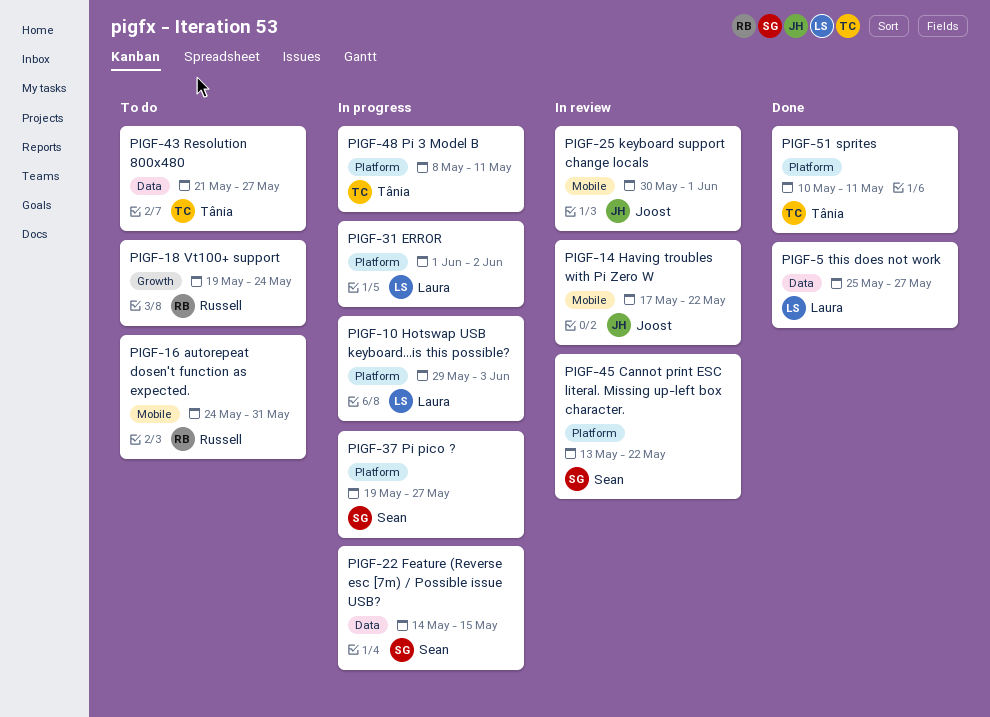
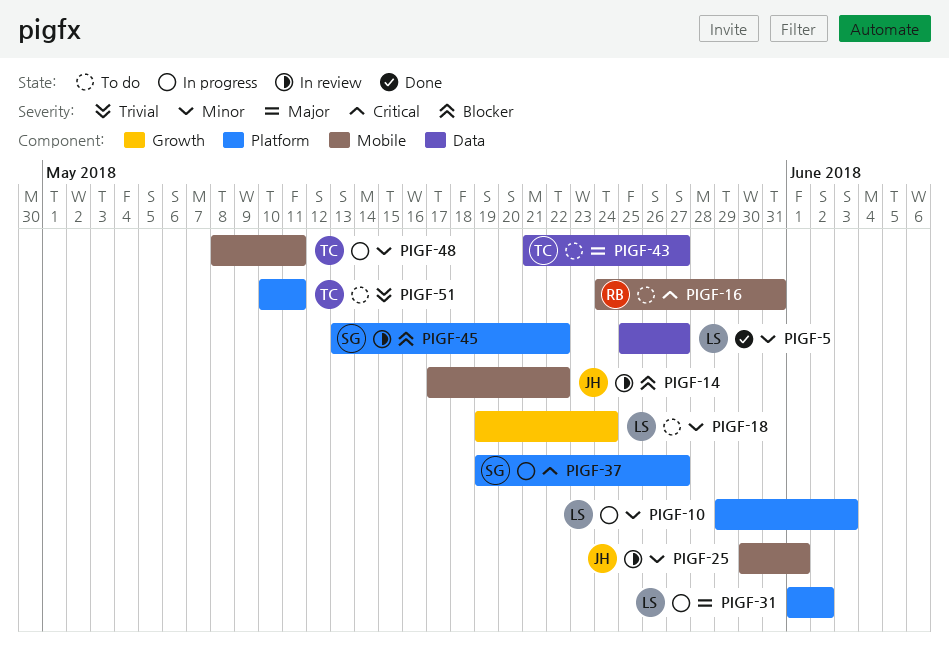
PIGF-18, owner: Russell -> Laura
PIGF-22: present -> none
PIGF-48, label: Platform -> Mobile
PIGF-51, status: Done -> To do

